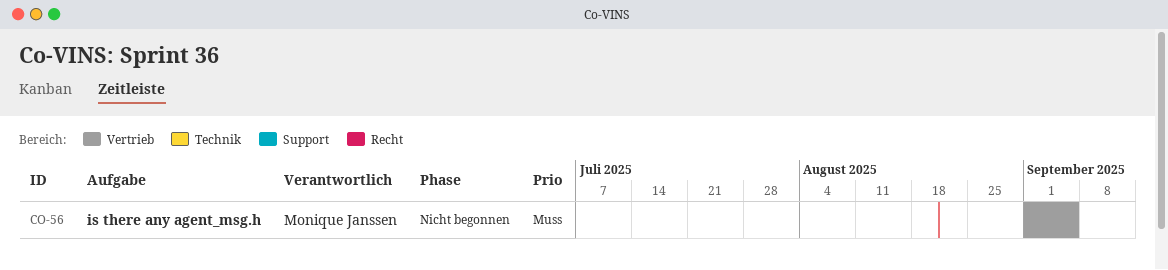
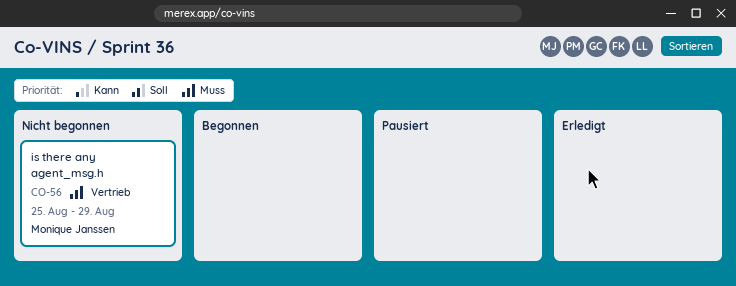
CO-56, start: Sep 1 -> Aug 25
CO-56, due: Sep 5 -> Aug 29

